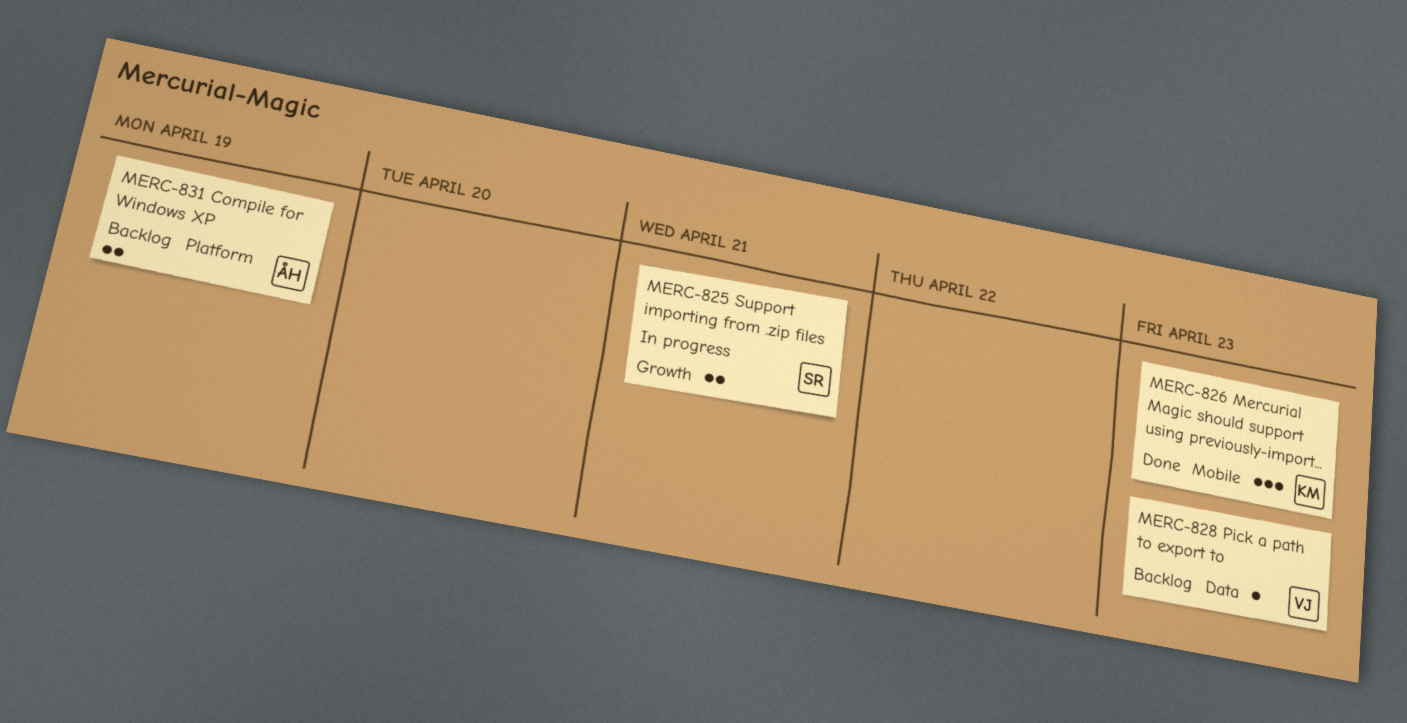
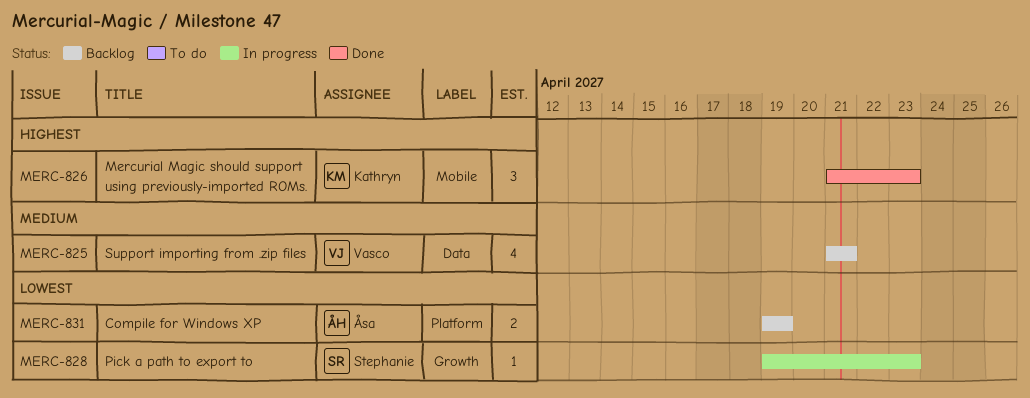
MERC-825, status: In progress -> Backlog
MERC-825, owner: Stephanie -> Vasco
MERC-825, label: Growth -> Data
MERC-825, estimate: 2 -> 4
MERC-828, status: Backlog -> In progress
MERC-828, owner: Vasco -> Stephanie
MERC-828, label: Data -> Growth

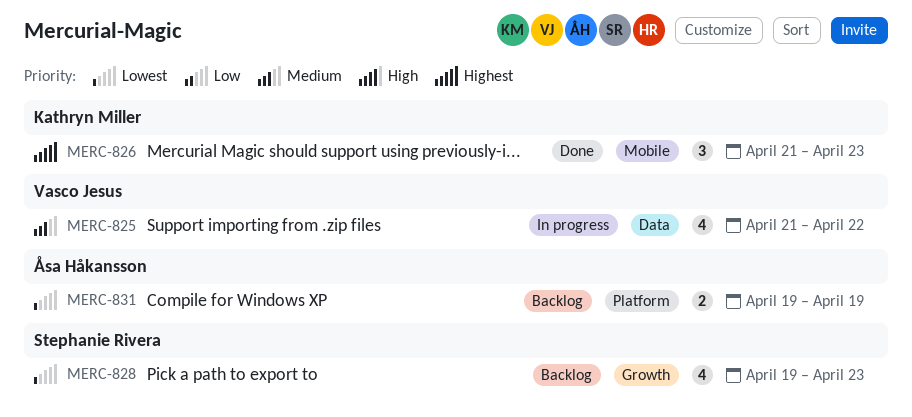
MERC-825, status: Backlog -> In progress
MERC-825, due: Apr 21 -> Apr 22
MERC-828, status: In progress -> Backlog
MERC-828, estimate: 1 -> 4

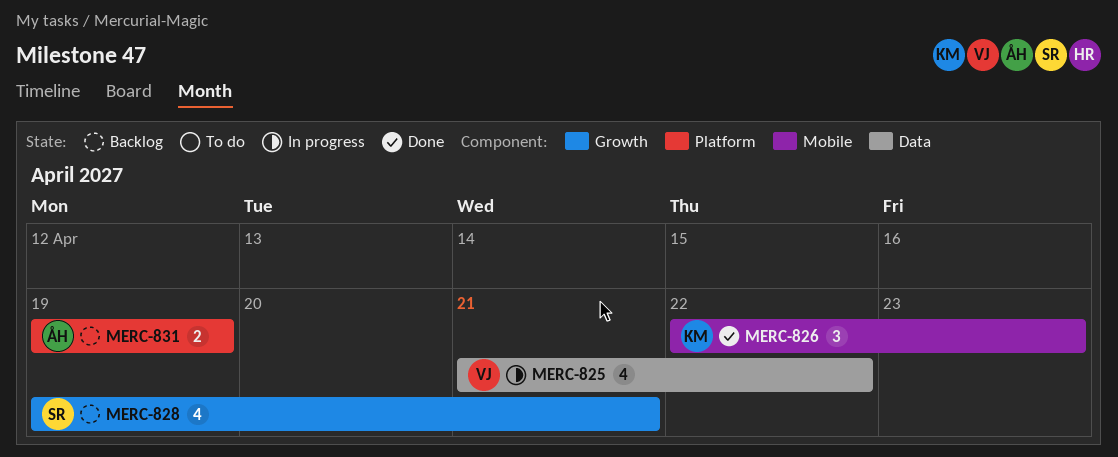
MERC-826, start: Apr 21 -> Apr 22
MERC-828, due: Apr 23 -> Apr 21

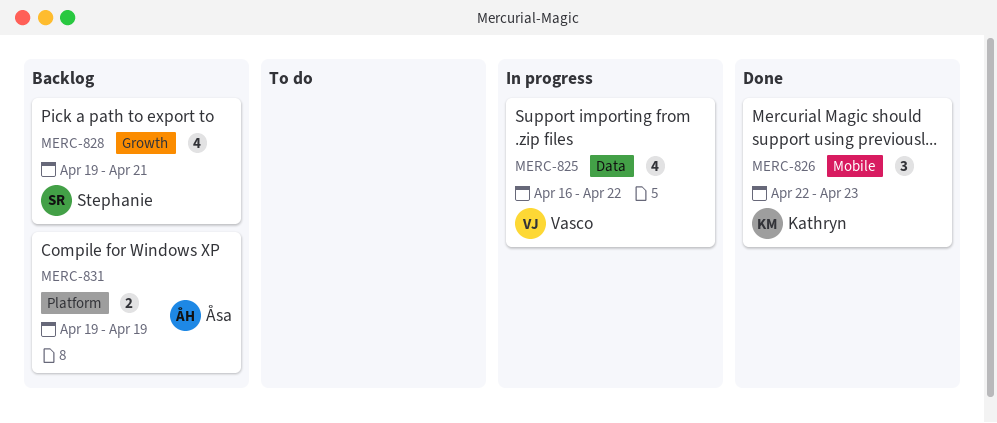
MERC-825, start: Apr 21 -> Apr 16

